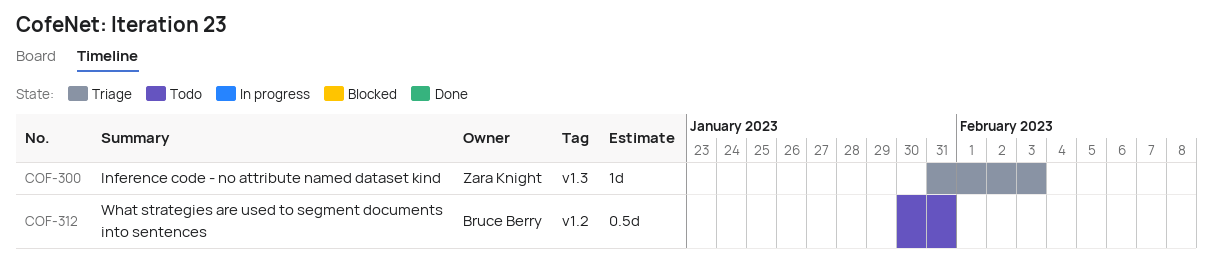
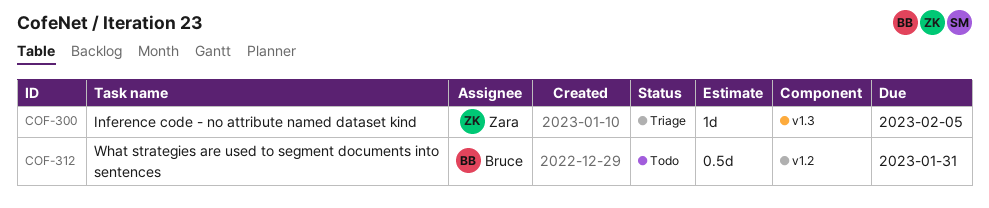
COF-300, due: Feb 3 -> Feb 5

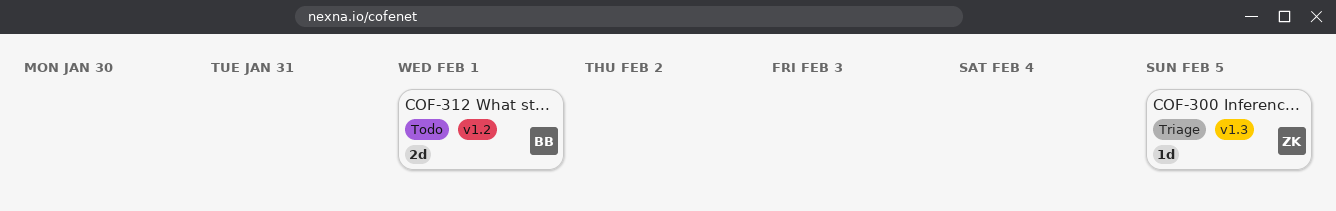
COF-312, estimate: 0.5d -> 2d
COF-312, due: Jan 31 -> Feb 1

